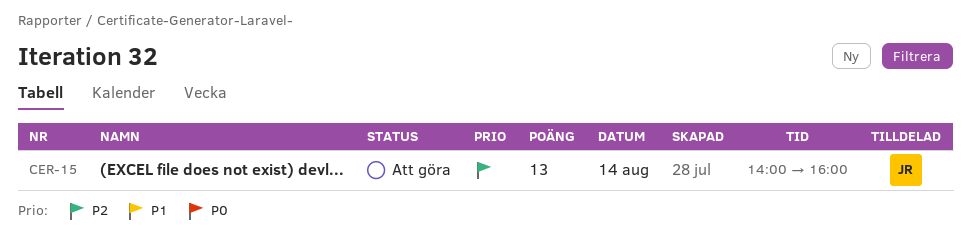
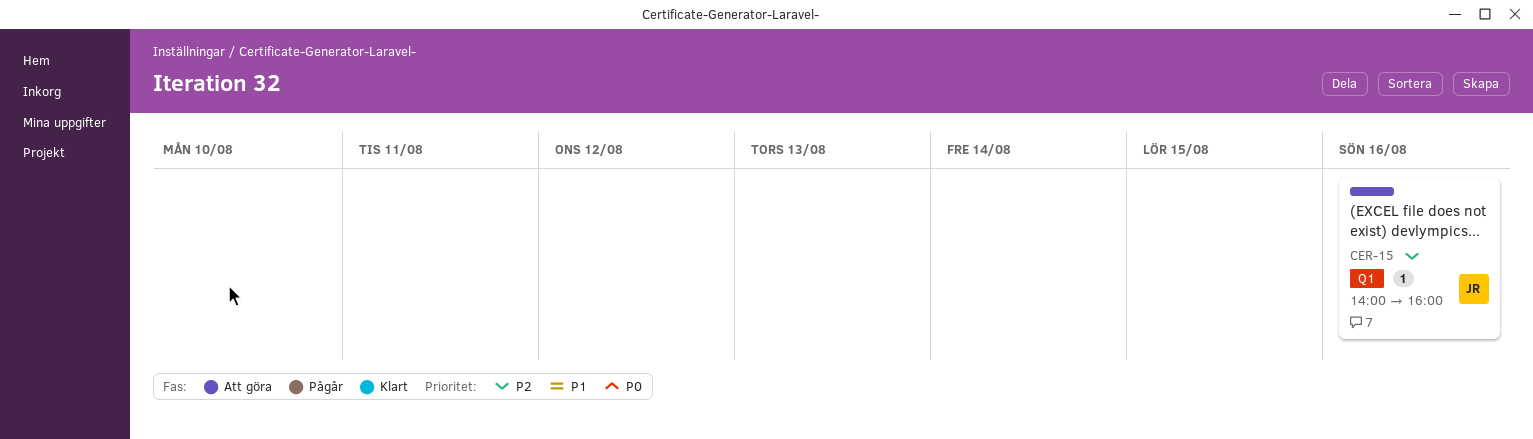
CER-15, estimate: 13 -> 1
CER-15, day: Aug 14 -> Aug 16

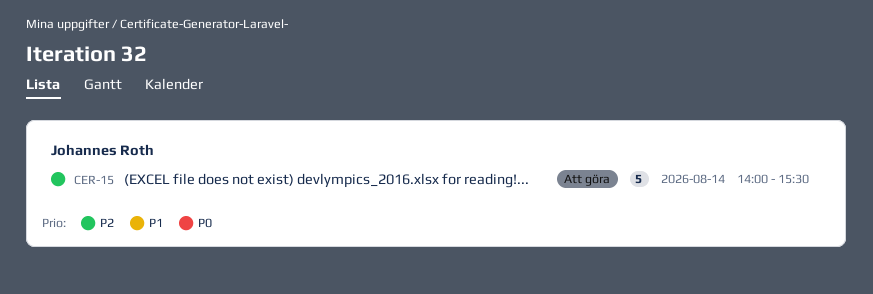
CER-15, estimate: 1 -> 5
CER-15, day: Aug 16 -> Aug 14
CER-15, ends: 16:00 -> 15:30

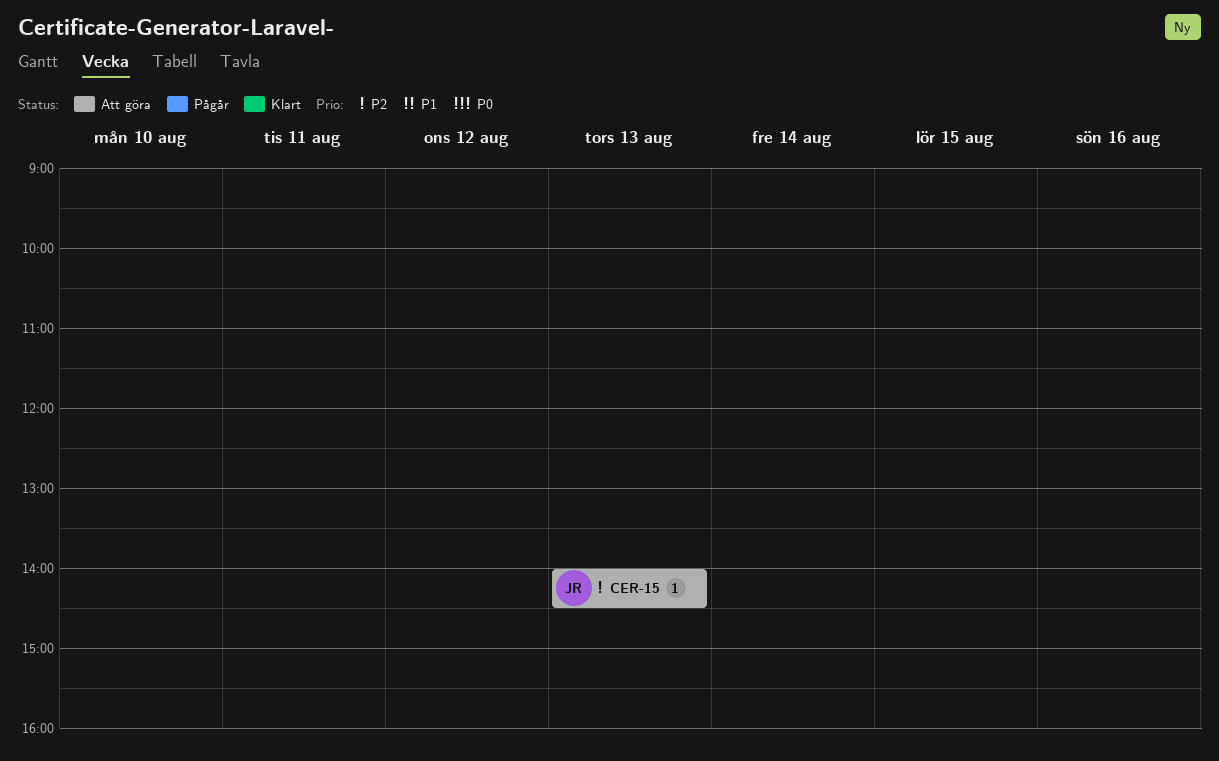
CER-15, estimate: 5 -> 1
CER-15, day: Aug 14 -> Aug 13
CER-15, ends: 15:30 -> 14:30

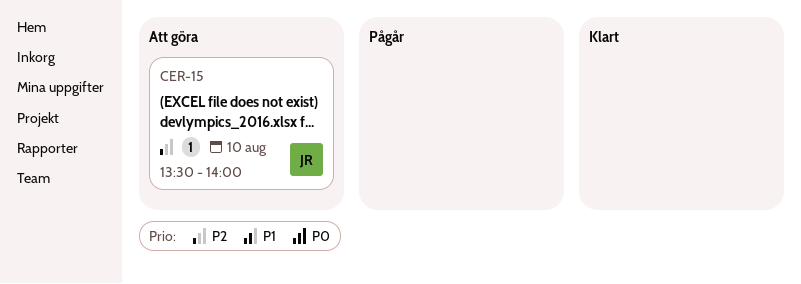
CER-15, day: Aug 13 -> Aug 10
CER-15, begins: 14:00 -> 13:30
CER-15, ends: 14:30 -> 14:00

